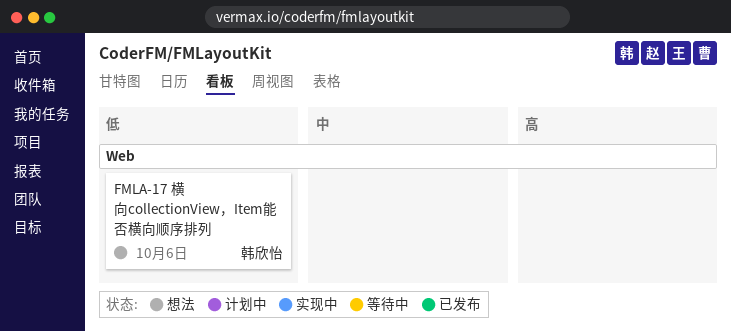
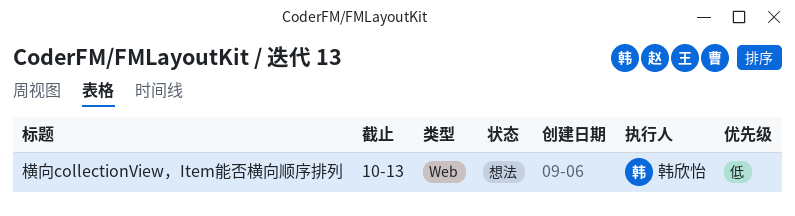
横向collectionView，Item能否横向顺序排列, due: Oct 6 -> Oct 13

